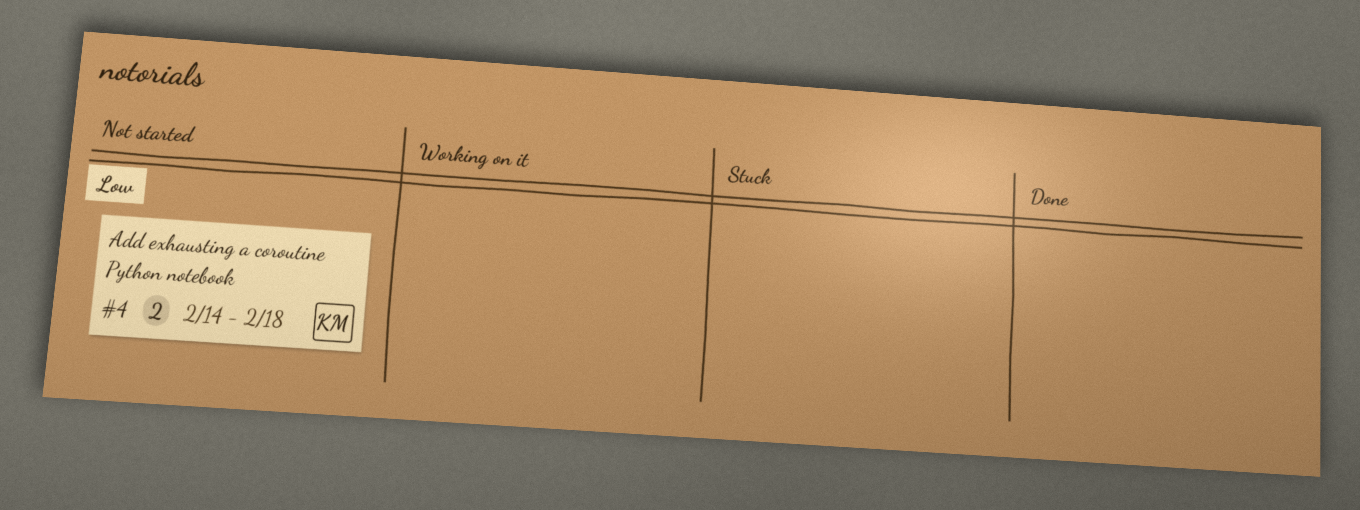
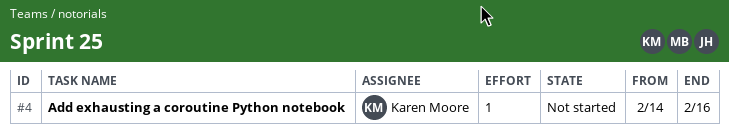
#4, estimate: 2 -> 1
#4, due: Feb 18 -> Feb 16

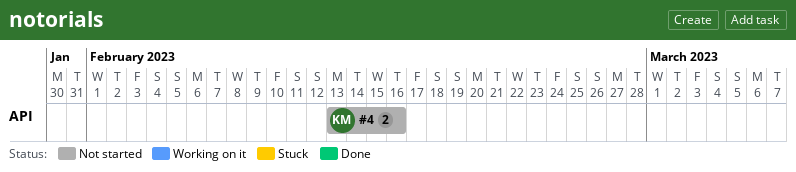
#4, estimate: 1 -> 2
#4, start: Feb 14 -> Feb 13

